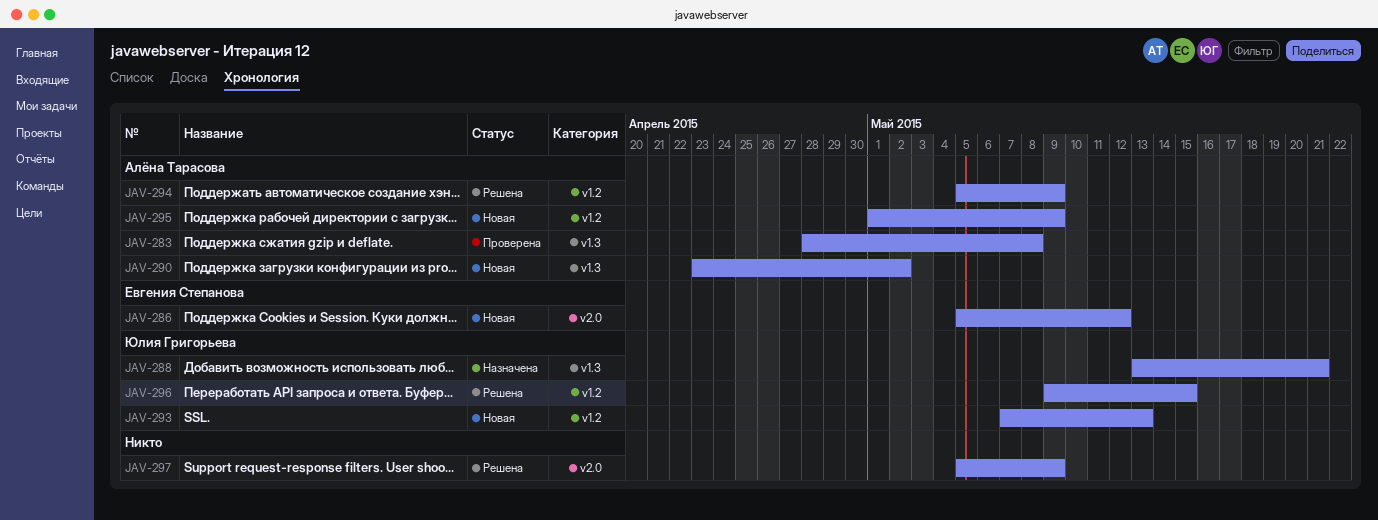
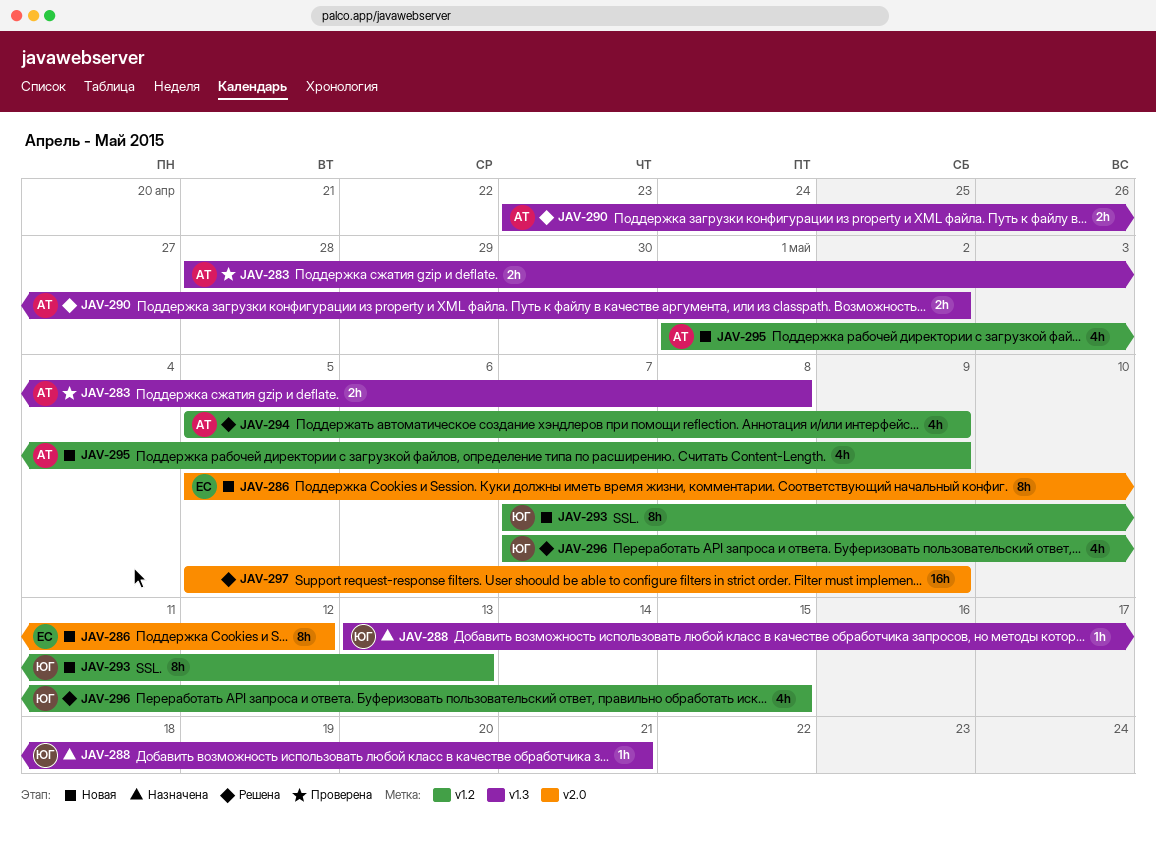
JAV-290, status: Новая -> Решена
JAV-296, start: May 9 -> May 7

